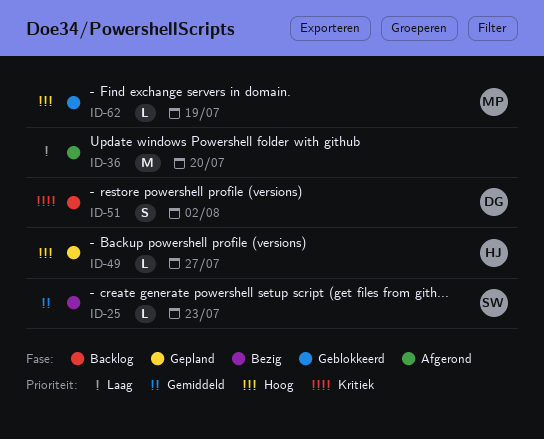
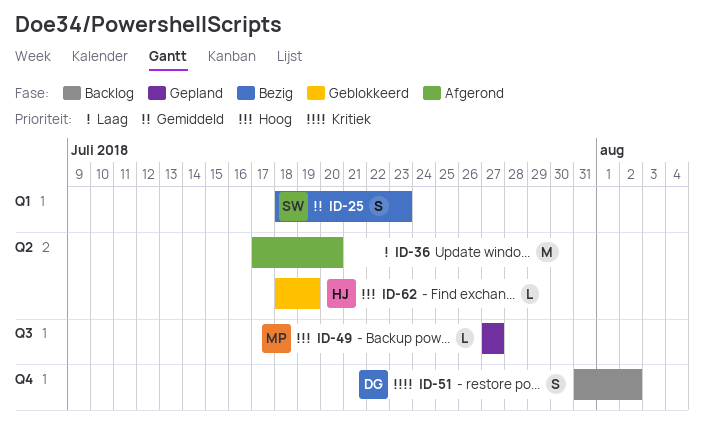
ID-25, estimate: L -> S
ID-49, owner: HJ -> MP
ID-62, owner: MP -> HJ

